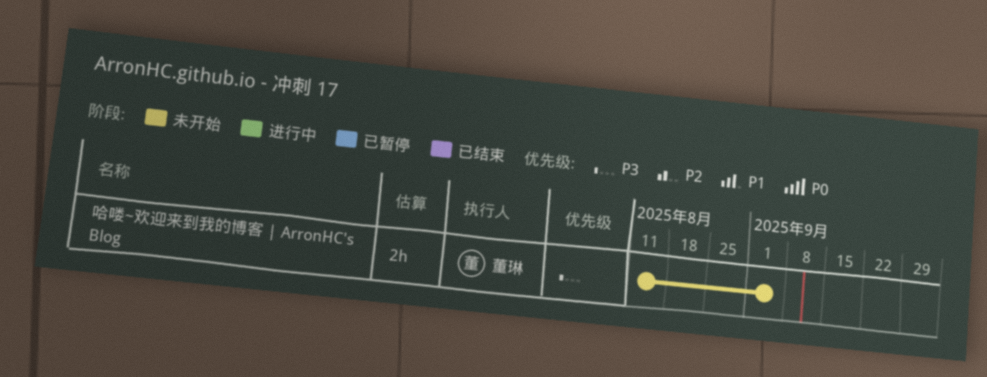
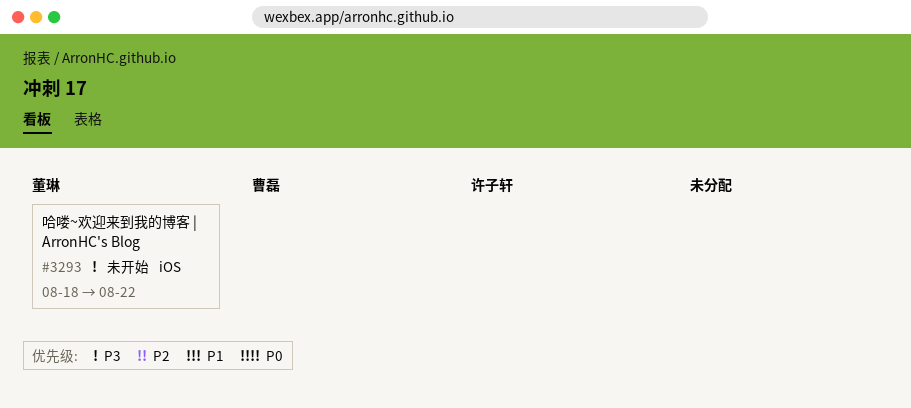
哈喽~欢迎来到我的博客 | ArronHC's Blog, start: Aug 11 -> Aug 18
哈喽~欢迎来到我的博客 | ArronHC's Blog, due: Sep 5 -> Aug 22

